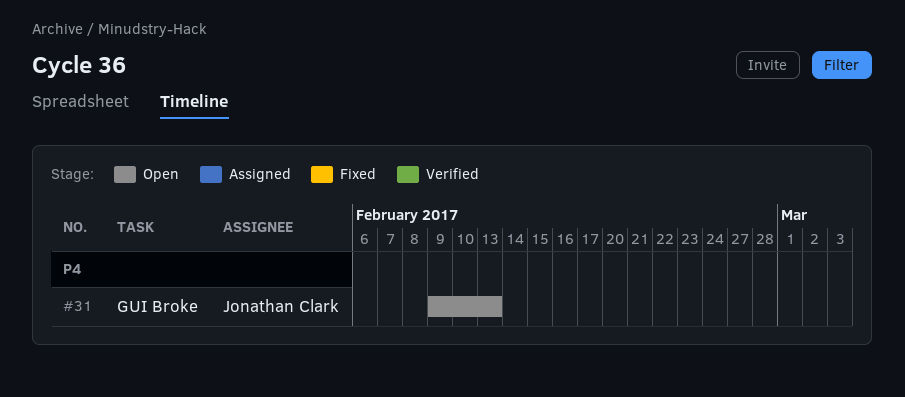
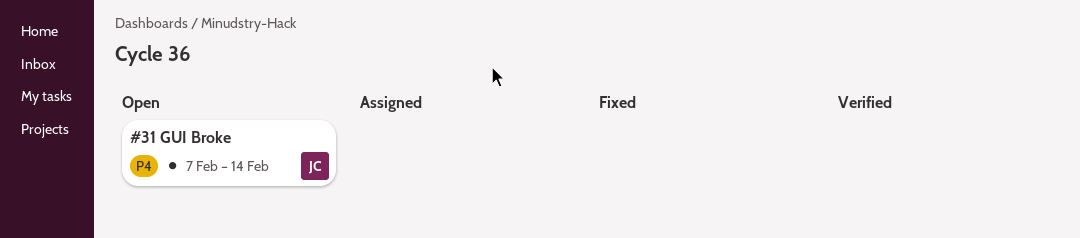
#31, start: Feb 9 -> Feb 7
#31, due: Feb 13 -> Feb 14

